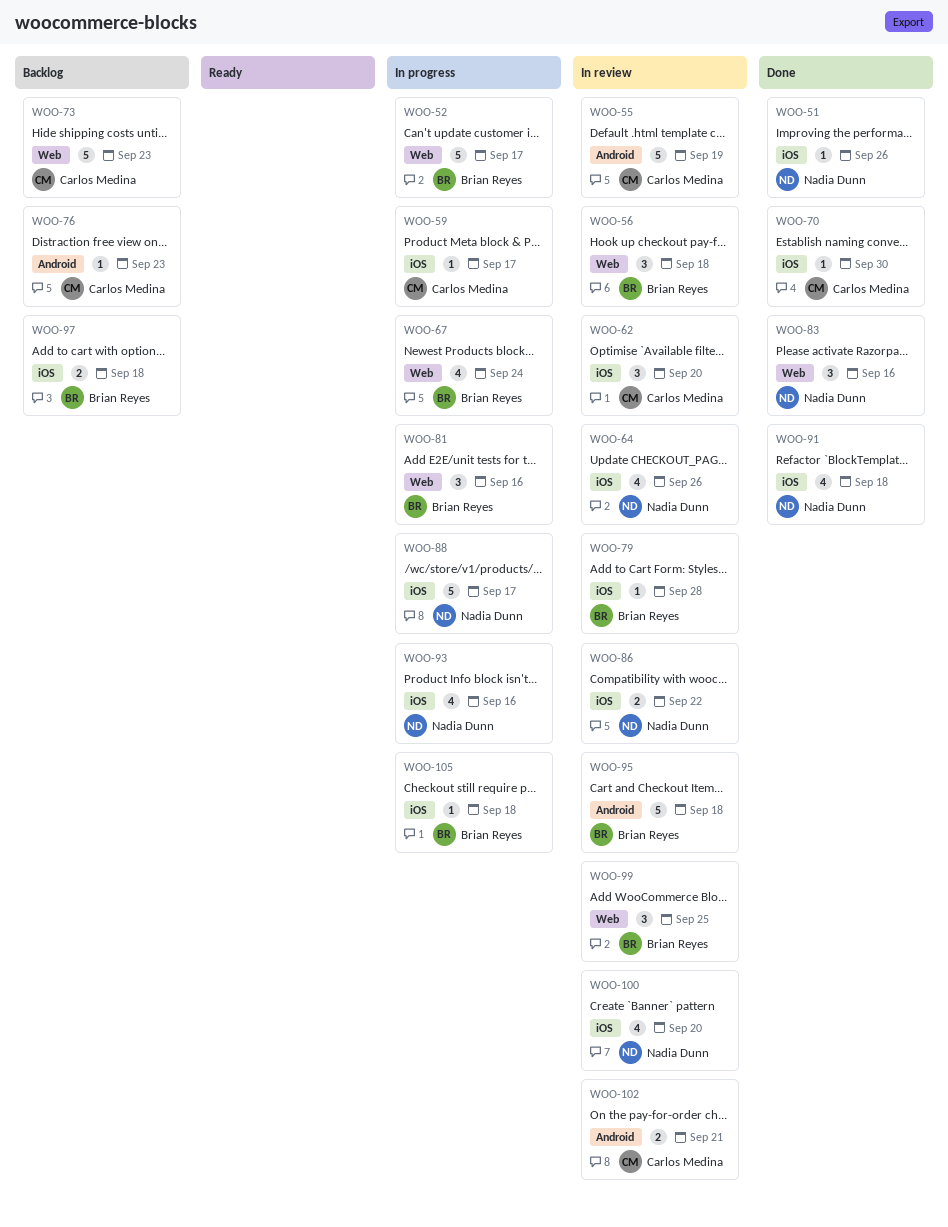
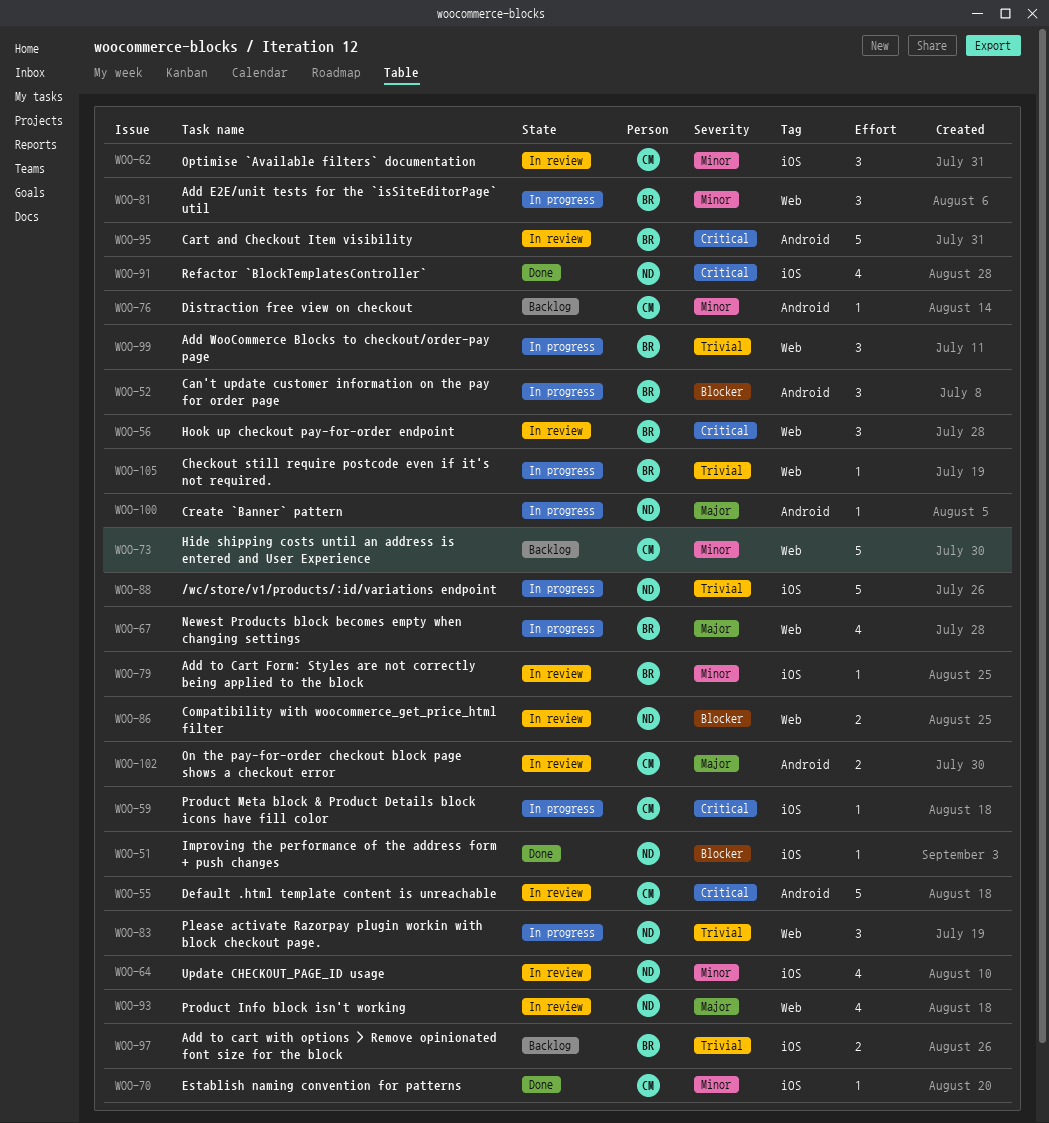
WOO-52, label: Web -> Android
WOO-52, estimate: 5 -> 3
WOO-83, status: Done -> In progress
WOO-86, label: iOS -> Web
WOO-93, status: In progress -> In review
WOO-93, label: iOS -> Web
WOO-99, status: In review -> In progress
WOO-100, status: In review -> In progress
WOO-100, label: iOS -> Android
WOO-100, estimate: 4 -> 1
WOO-105, label: iOS -> Web

